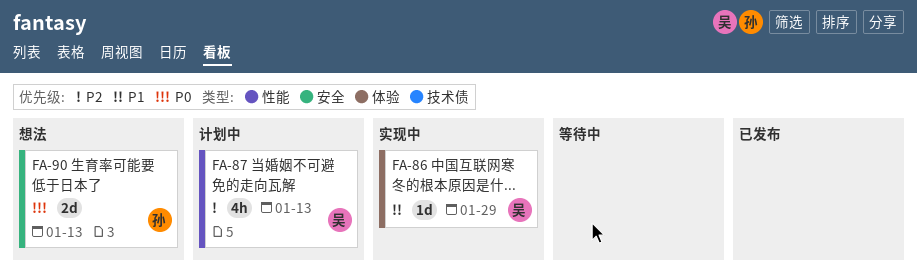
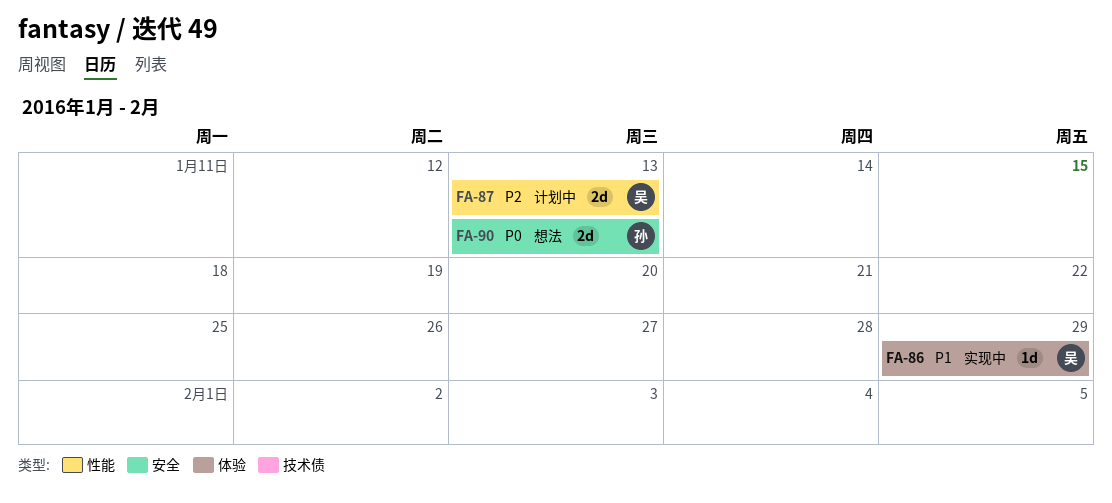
FA-87, estimate: 4h -> 2d

